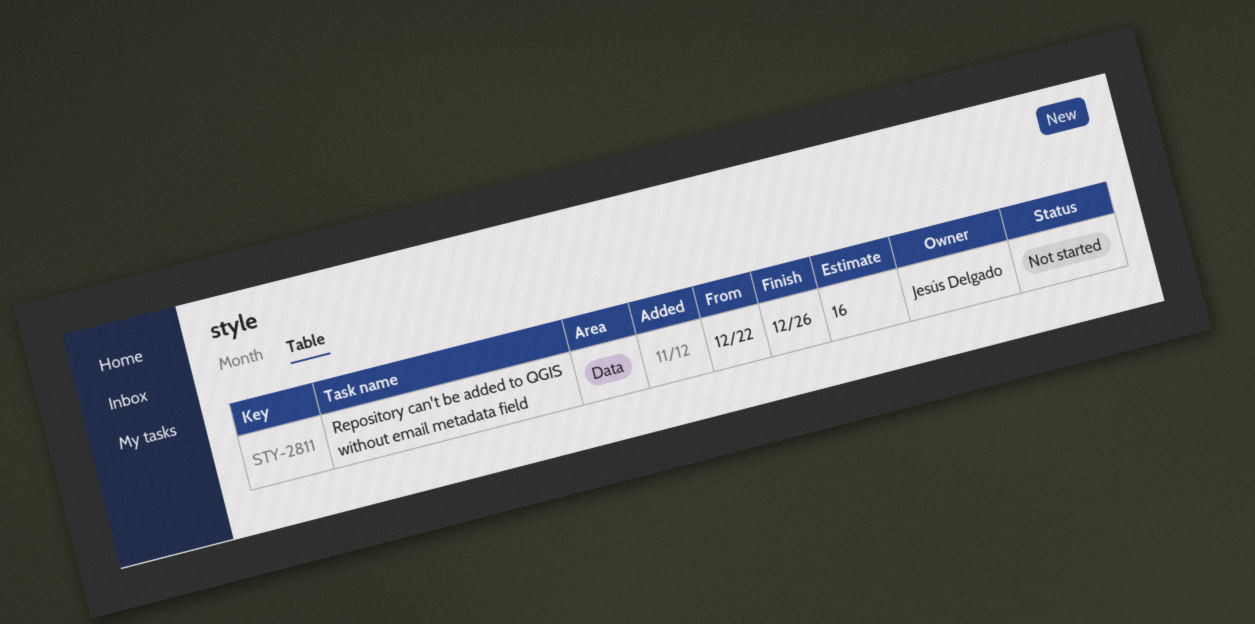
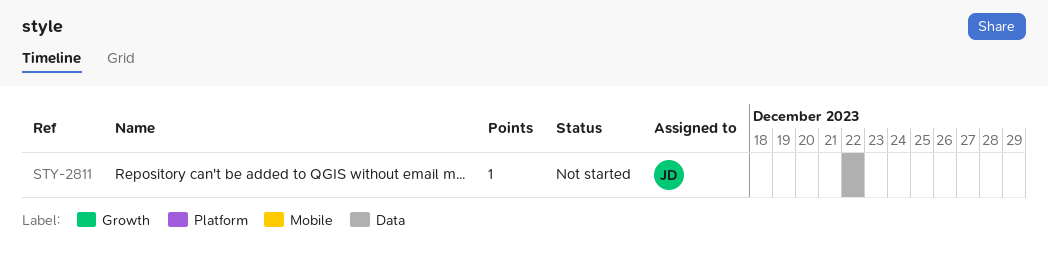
STY-2811, estimate: 16 -> 1
STY-2811, due: Dec 26 -> Dec 22

